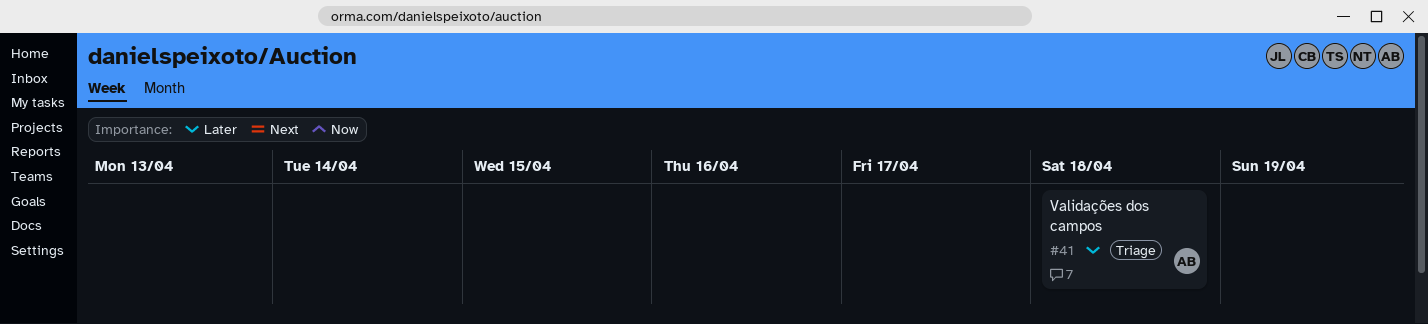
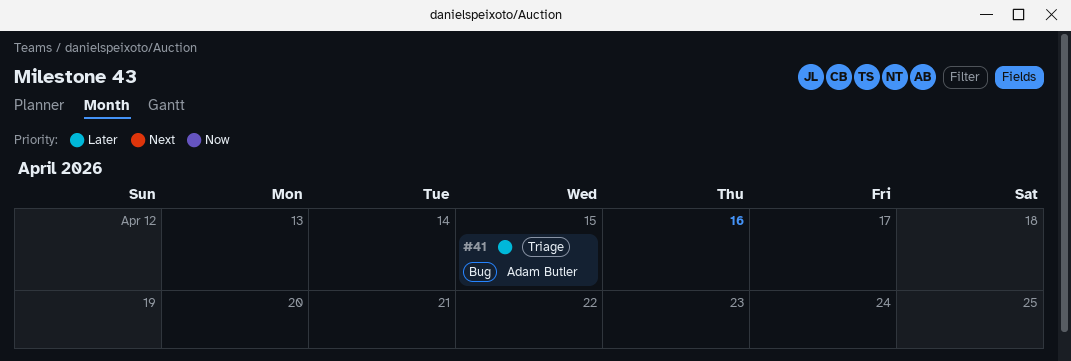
#41, due: Apr 18 -> Apr 15

